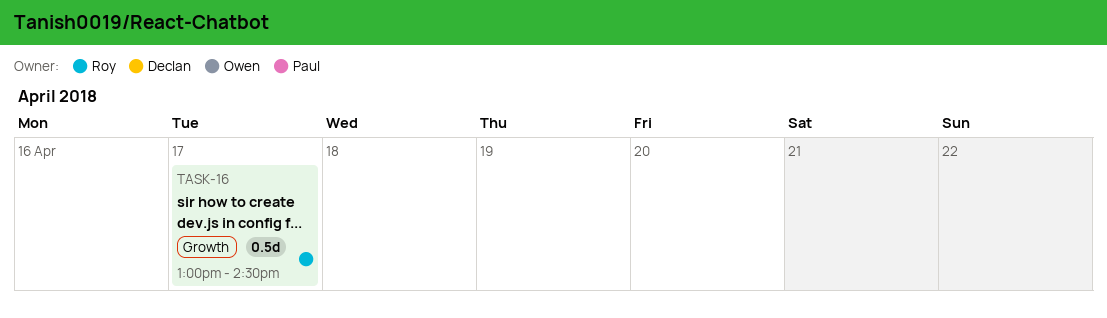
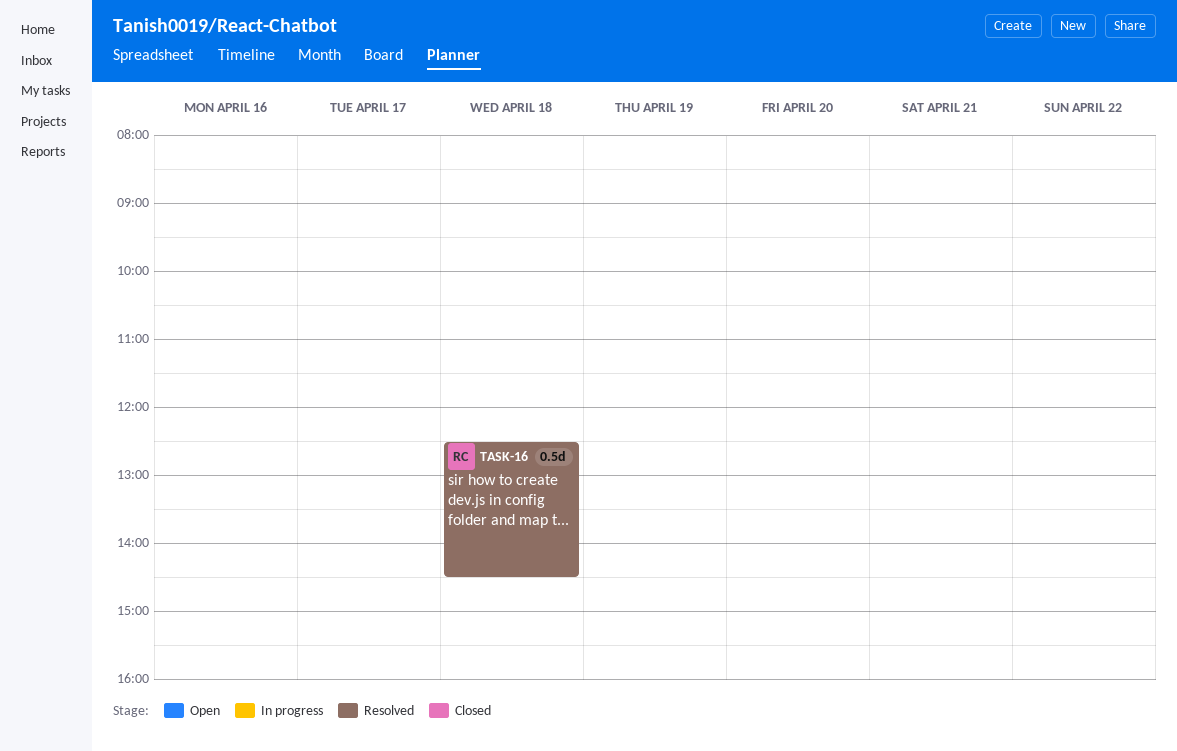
TASK-16, day: Apr 17 -> Apr 18
TASK-16, begins: 13:00 -> 12:30

